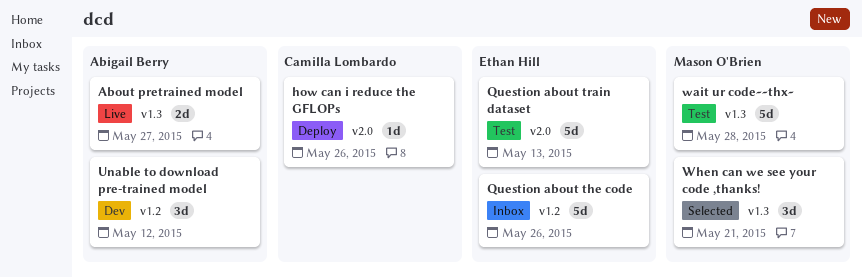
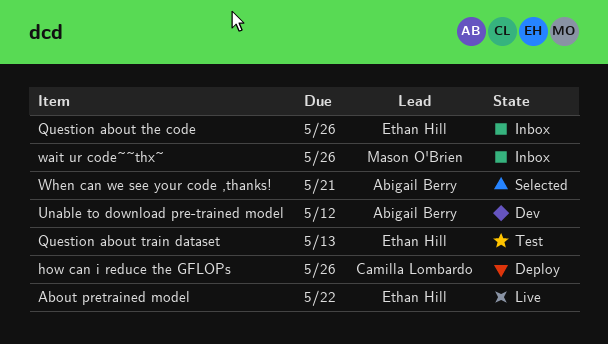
About pretrained model, owner: Abigail Berry -> Ethan Hill
About pretrained model, due: May 27 -> May 22
wait ur code~~thx~, status: Test -> Inbox
wait ur code~~thx~, due: May 28 -> May 26
When can we see your code ,thanks!, owner: Mason O'Brien -> Abigail Berry

